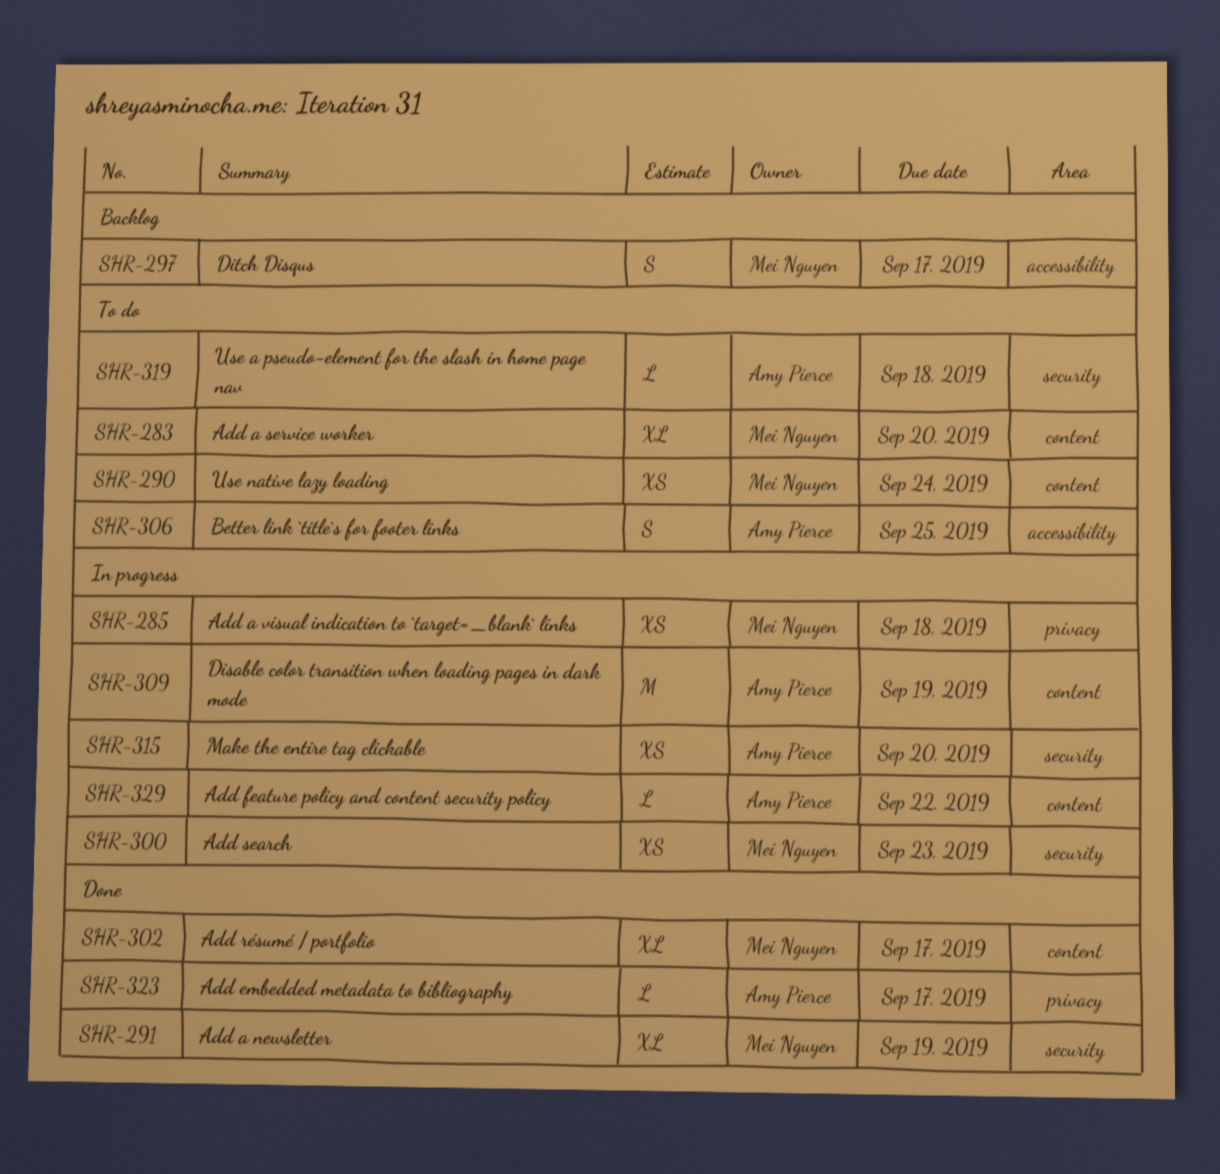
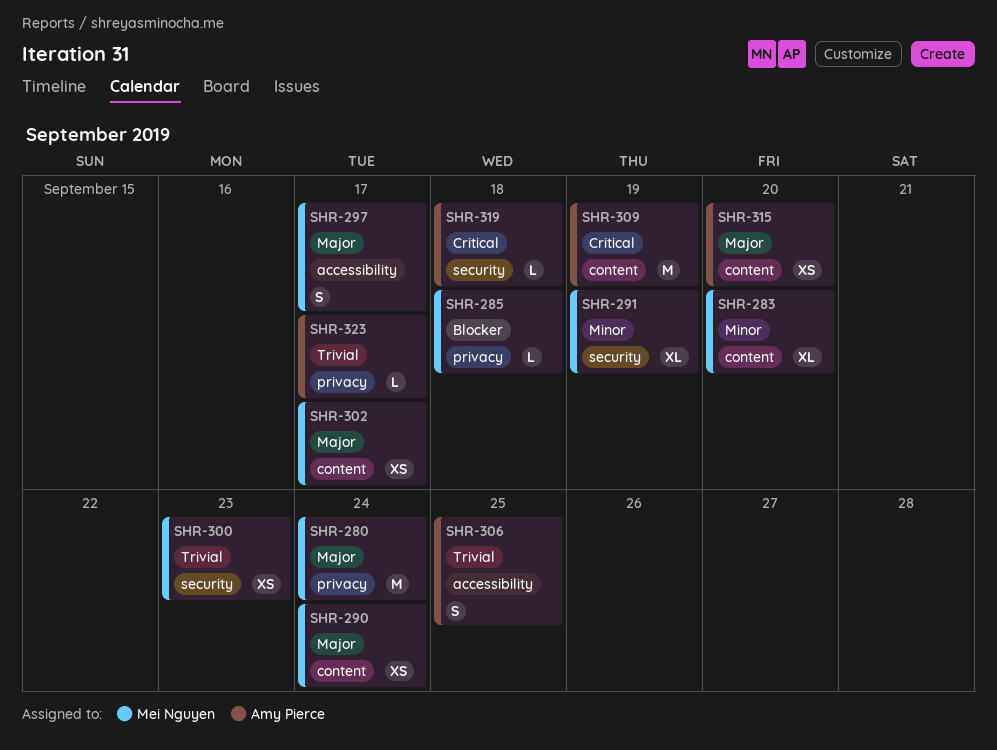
SHR-280: none -> present
SHR-285, estimate: XS -> L
SHR-302, estimate: XL -> XS
SHR-315, label: security -> content
SHR-329: present -> none

